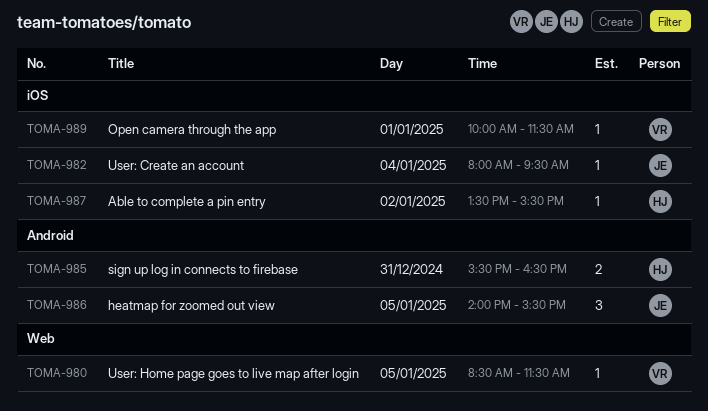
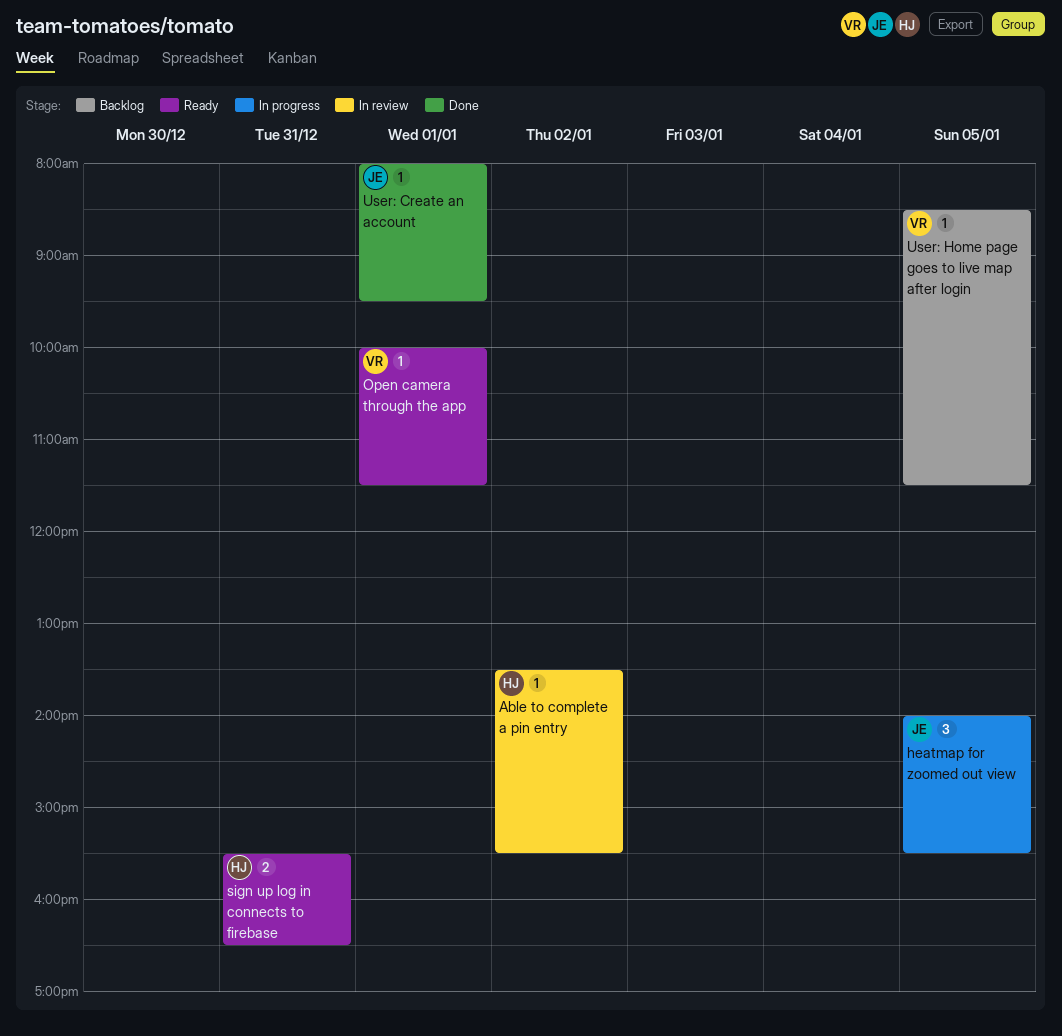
User: Create an account, day: Jan 4 -> Jan 1

